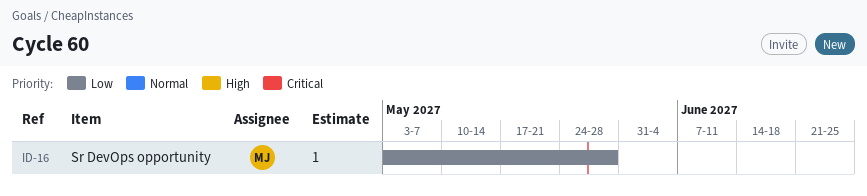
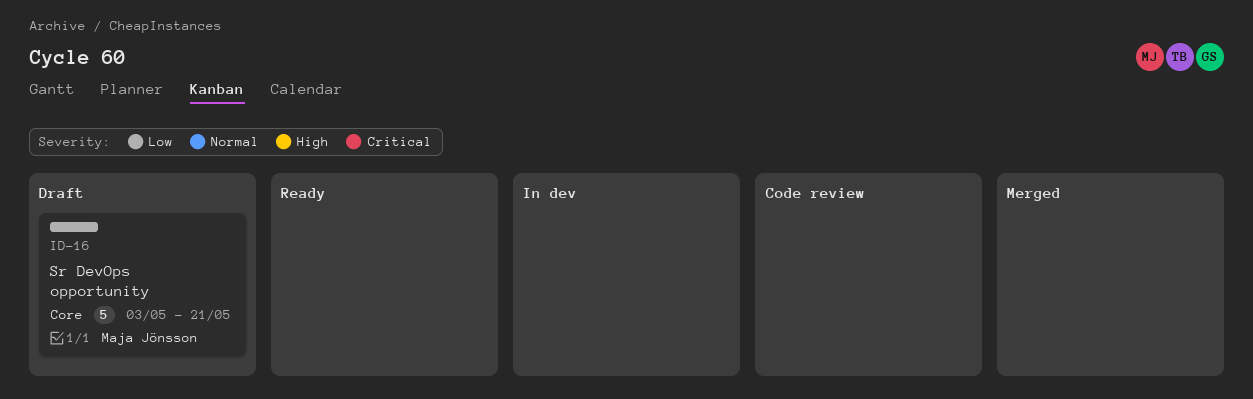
ID-16, estimate: 1 -> 5
ID-16, due: May 28 -> May 21

